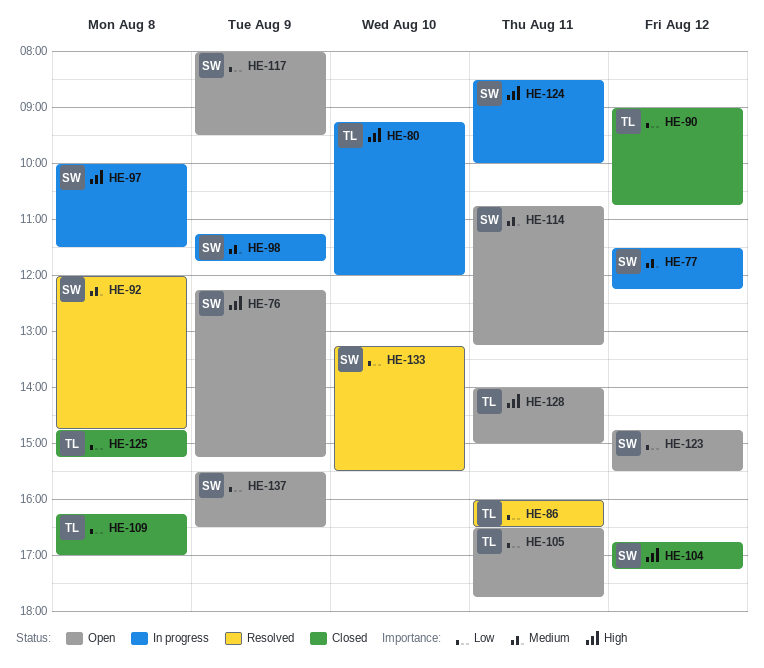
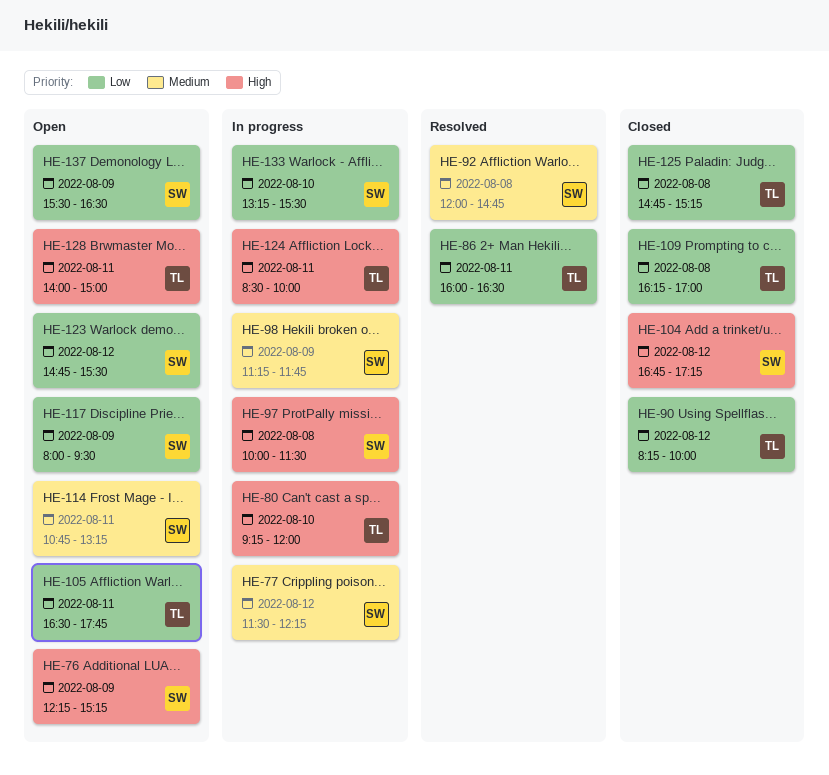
HE-90, begins: 09:00 -> 08:15
HE-90, ends: 10:45 -> 10:00
HE-124, owner: SW -> TL
HE-133, status: Resolved -> In progress

